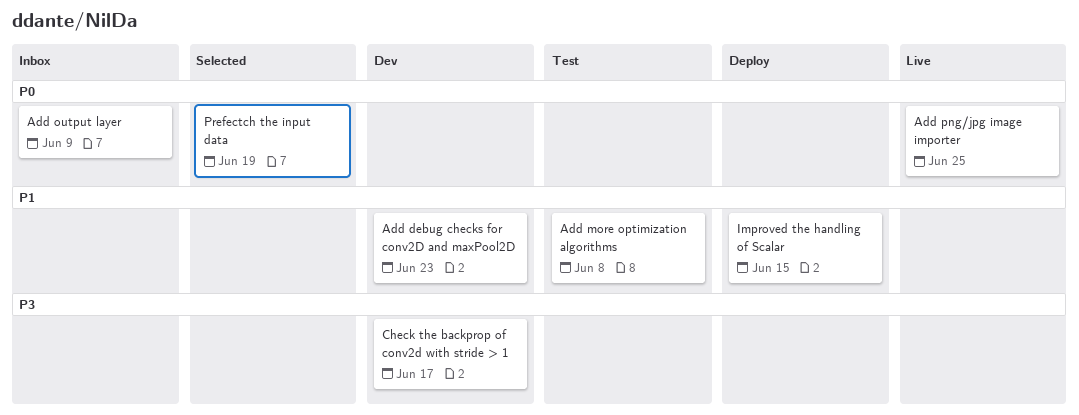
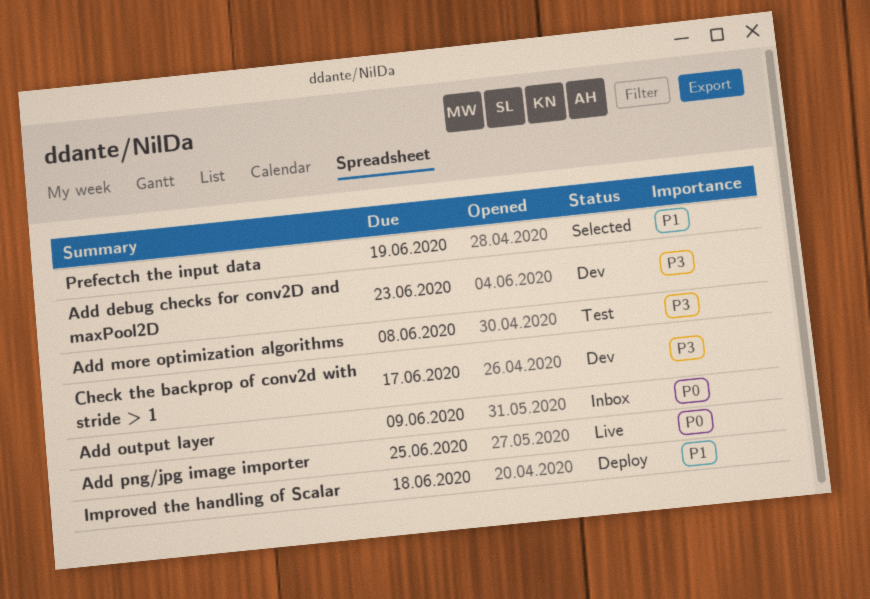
Add debug checks for conv2D and maxPool2D, priority: P1 -> P3
Add more optimization algorithms, priority: P1 -> P3
Improved the handling of Scalar, due: Jun 15 -> Jun 18
Prefectch the input data, priority: P0 -> P1

